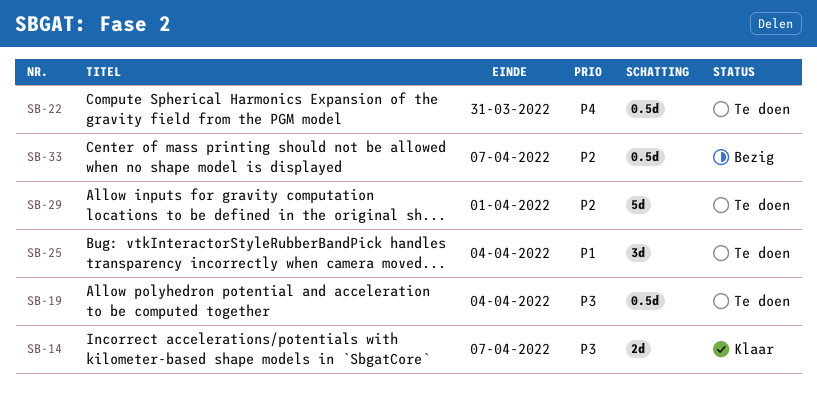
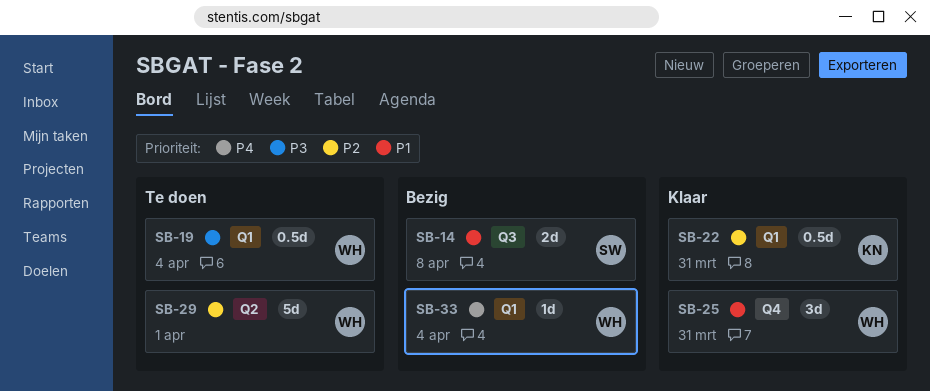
SB-14, status: Klaar -> Bezig
SB-14, priority: P3 -> P1
SB-14, due: Apr 7 -> Apr 8
SB-22, status: Te doen -> Klaar
SB-22, priority: P4 -> P2
SB-25, status: Te doen -> Klaar
SB-25, due: Apr 4 -> Mar 31
SB-33, priority: P2 -> P4
SB-33, estimate: 0.5d -> 1d
SB-33, due: Apr 7 -> Apr 4

